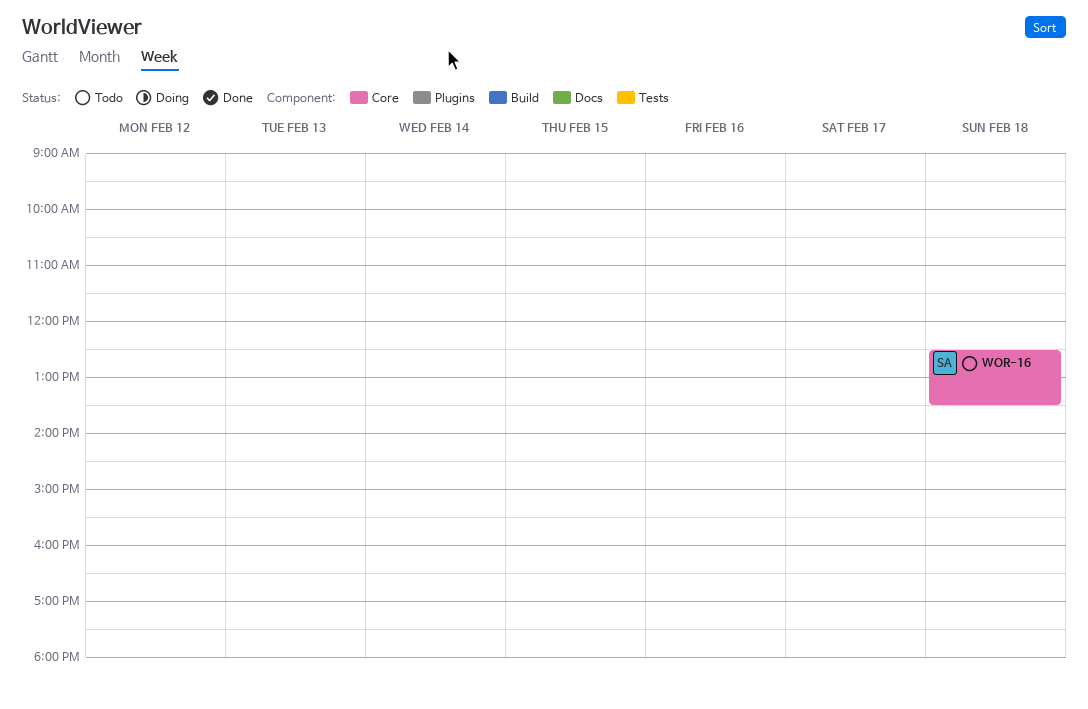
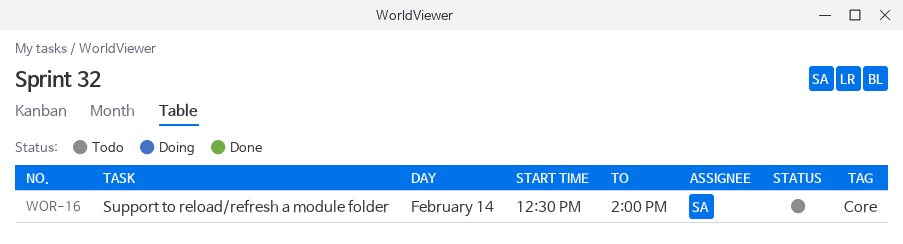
WOR-16, day: Feb 18 -> Feb 14
WOR-16, ends: 13:30 -> 14:00

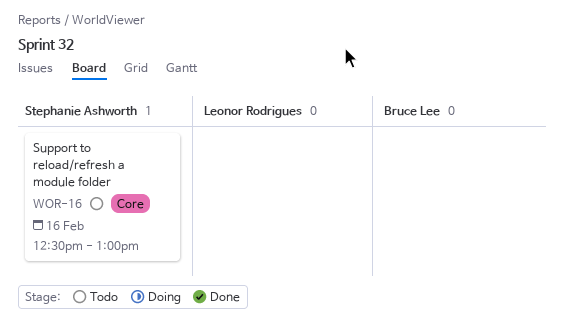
WOR-16, day: Feb 14 -> Feb 16
WOR-16, ends: 14:00 -> 13:00

